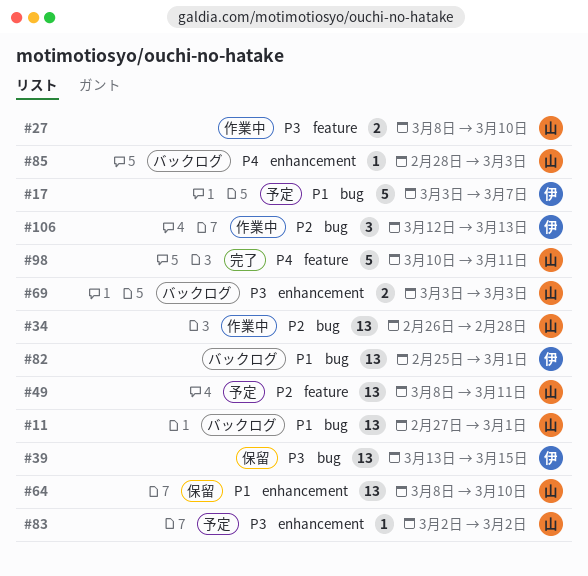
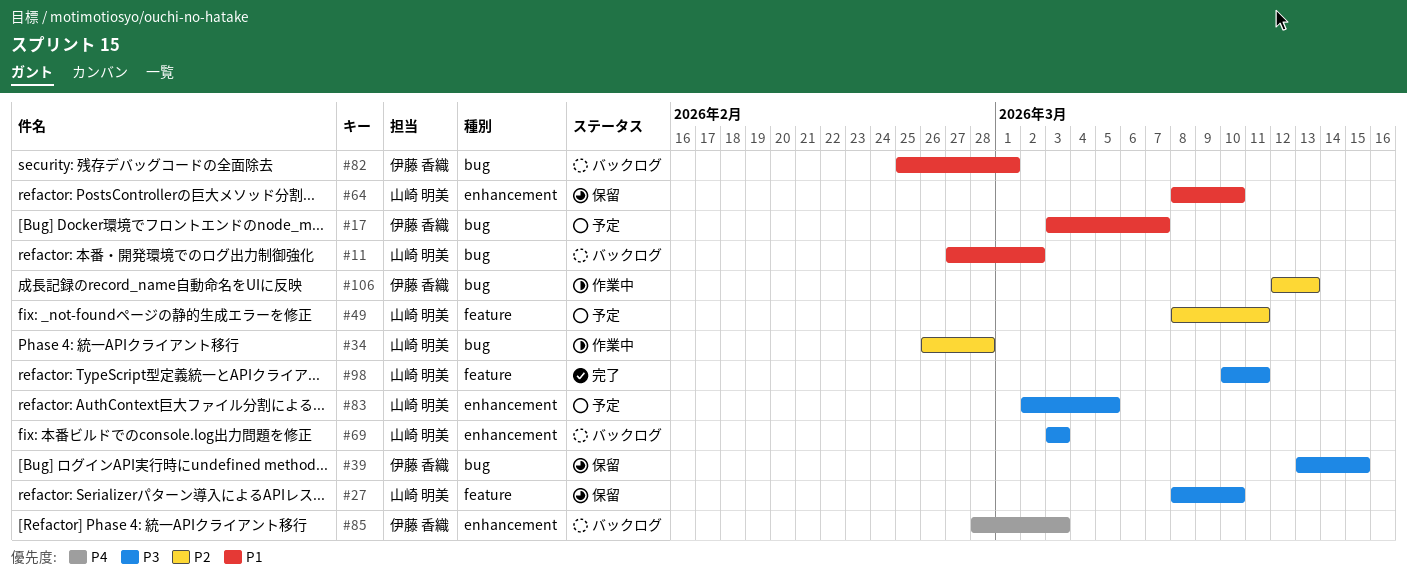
#11, due: Mar 1 -> Mar 2
#27, status: 作業中 -> 保留
#83, due: Mar 2 -> Mar 5
#85, owner: 山崎 明美 -> 伊藤 香織
#98, priority: P4 -> P3

